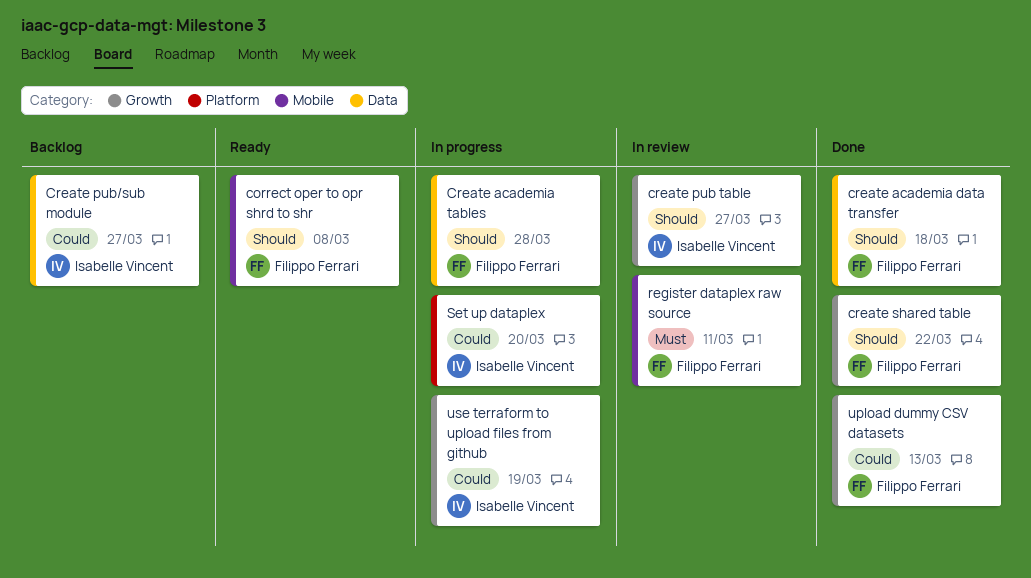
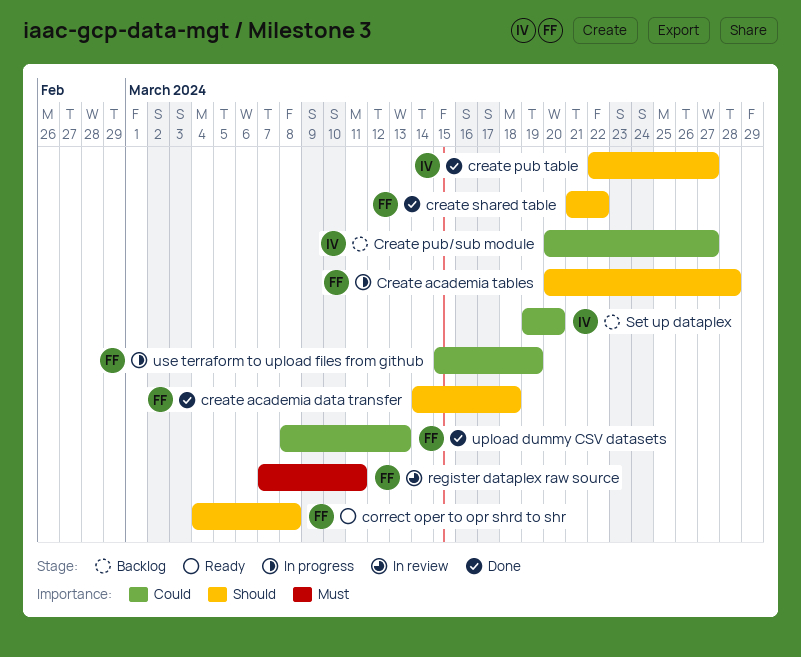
create pub table, status: In review -> Done
Set up dataplex, status: In progress -> Backlog
use terraform to upload files from github, owner: Isabelle Vincent -> Filippo Ferrari

